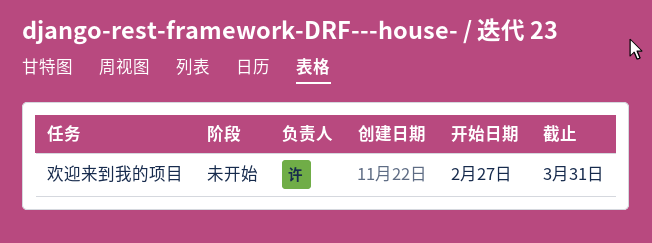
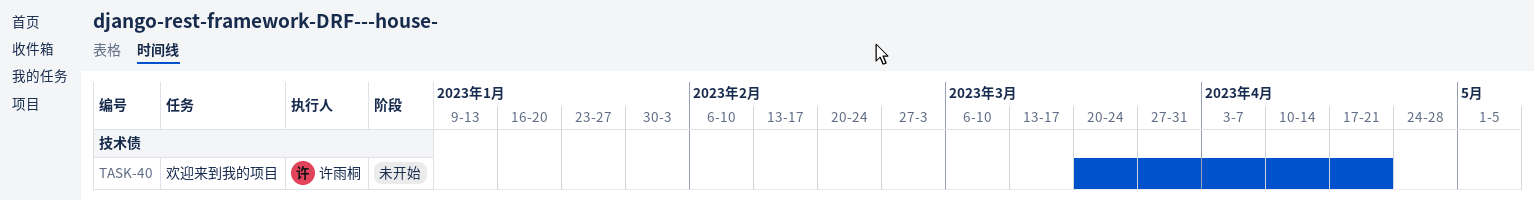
欢迎来到我的项目, start: Feb 27 -> Mar 20
欢迎来到我的项目, due: Mar 31 -> Apr 21

